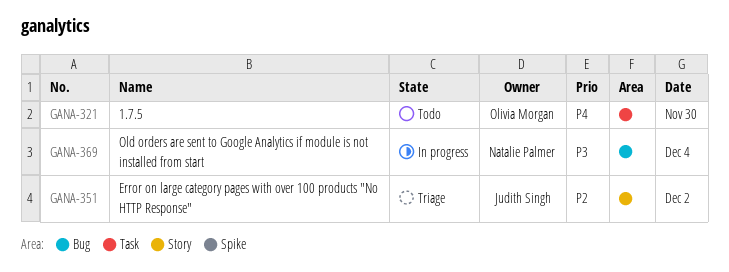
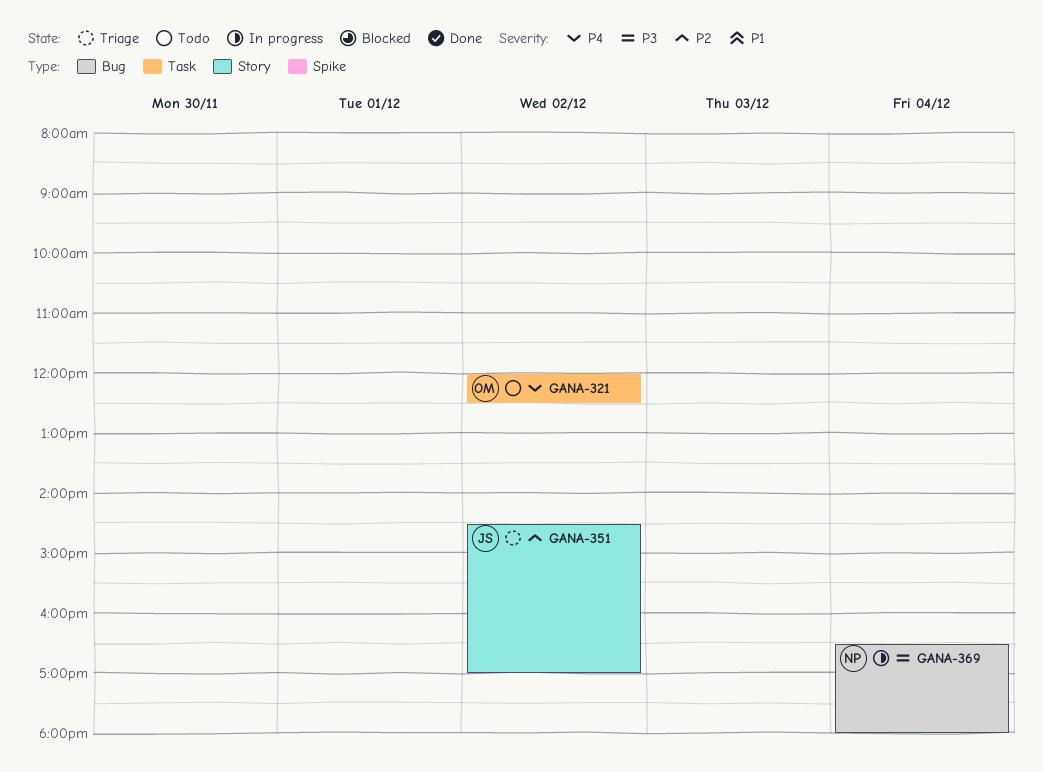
GANA-321, day: Nov 30 -> Dec 2

